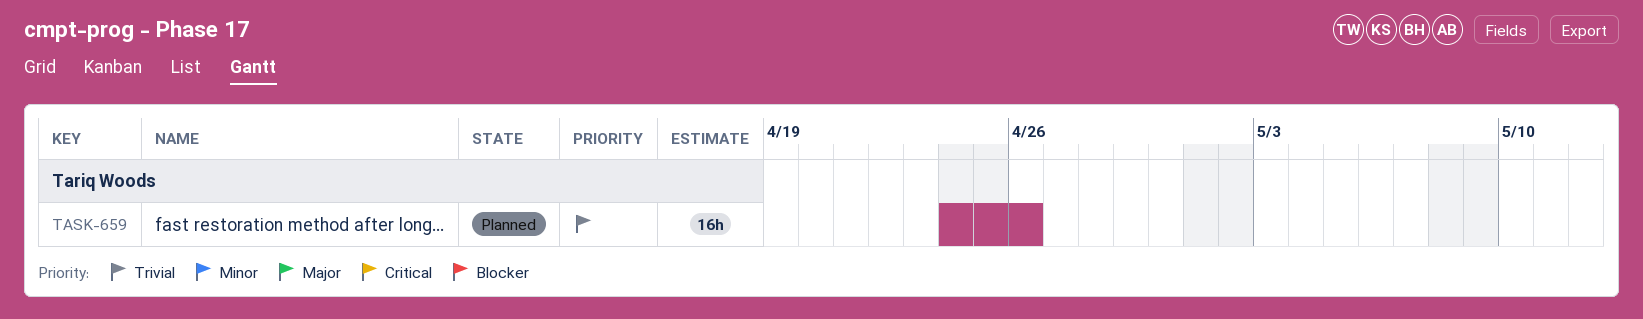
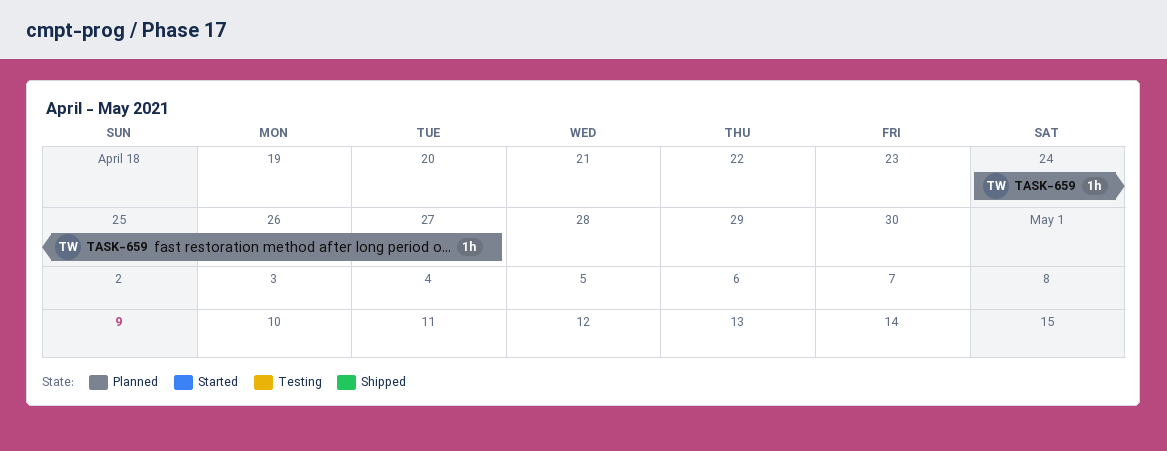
TASK-659, estimate: 16h -> 1h
TASK-659, due: Apr 26 -> Apr 27

